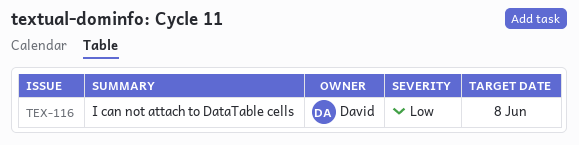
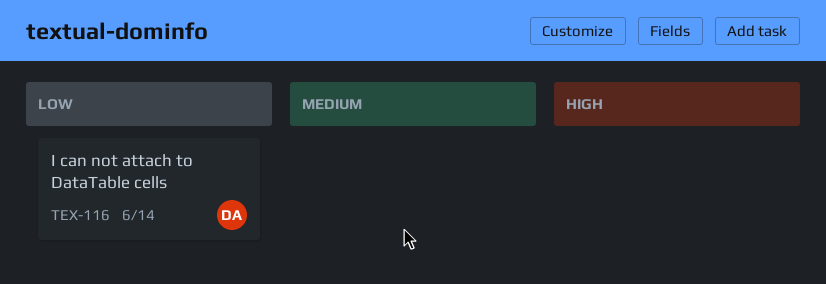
TEX-116, due: Jun 8 -> Jun 14

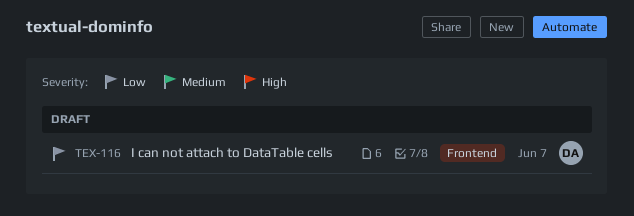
TEX-116, due: Jun 14 -> Jun 7

